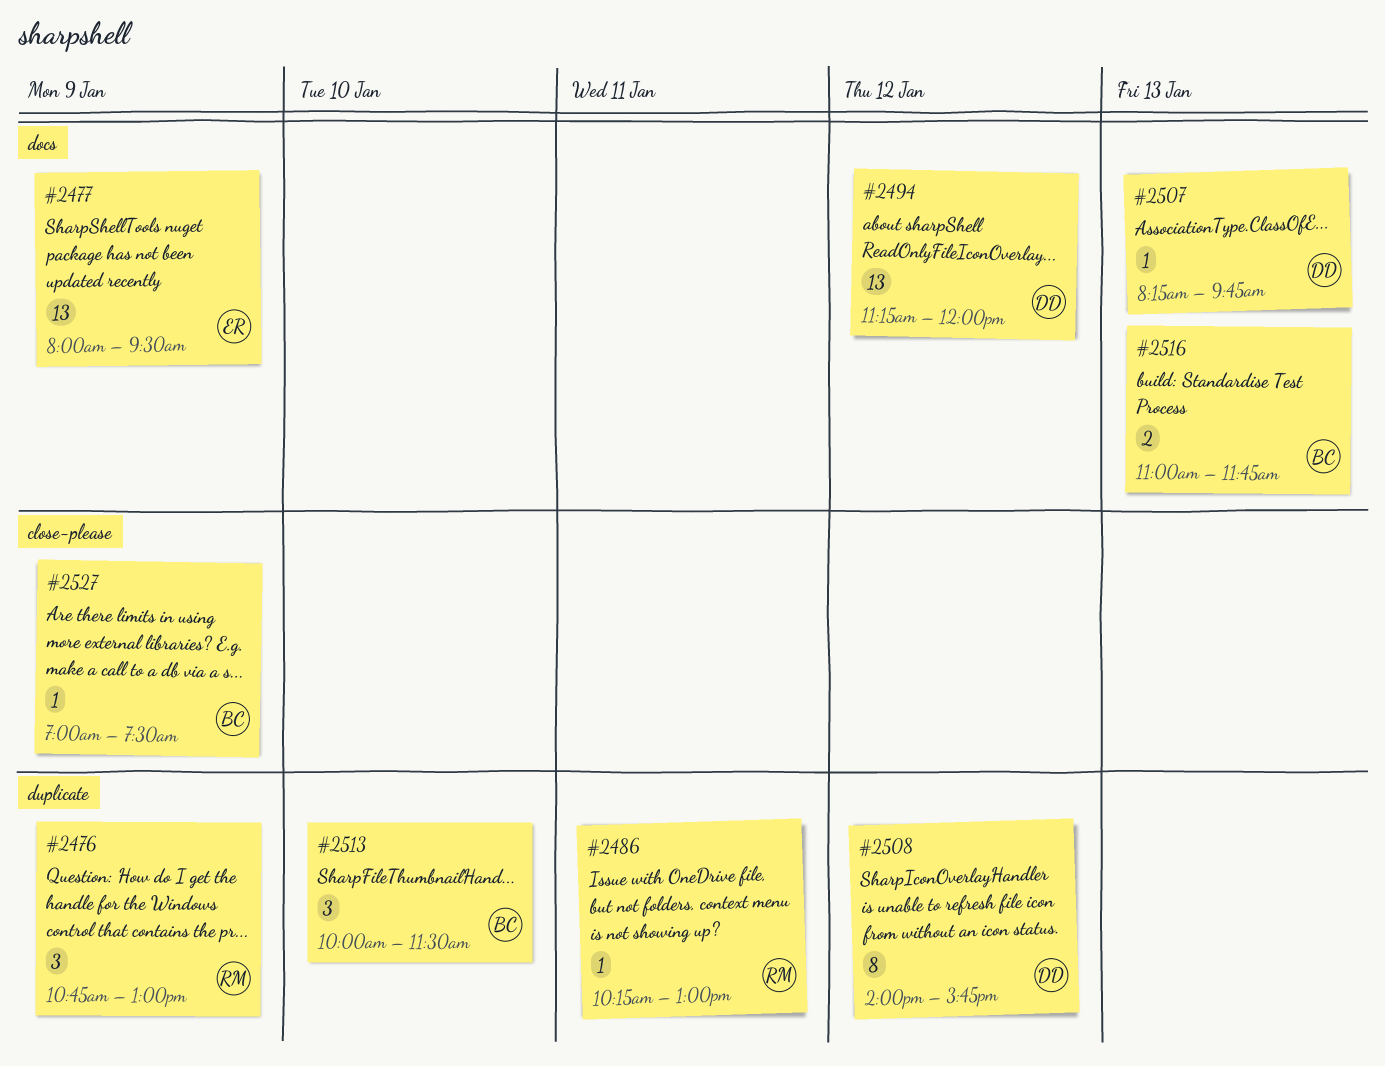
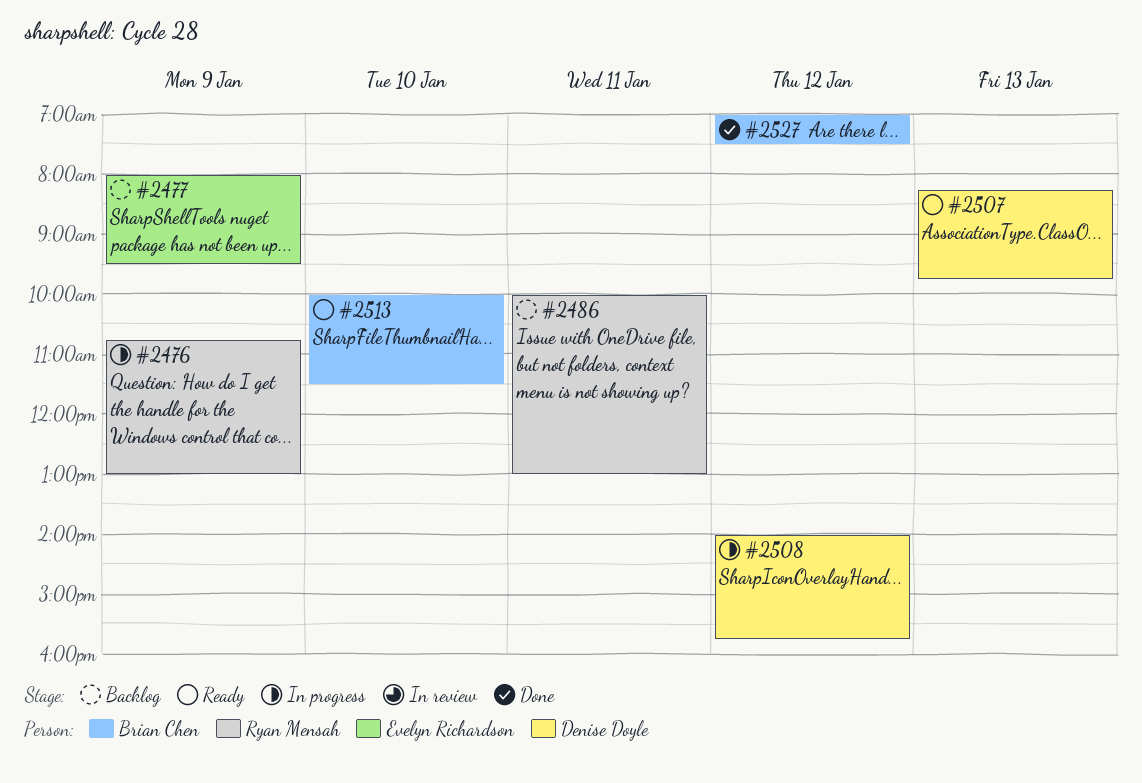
#2486, begins: 10:15 -> 10:00
#2494: present -> none
#2516: present -> none
#2527, day: Jan 9 -> Jan 12

